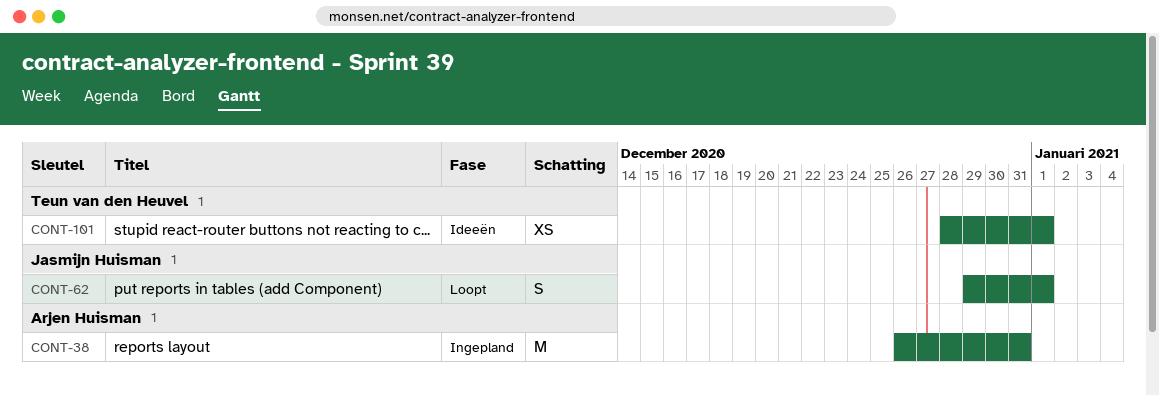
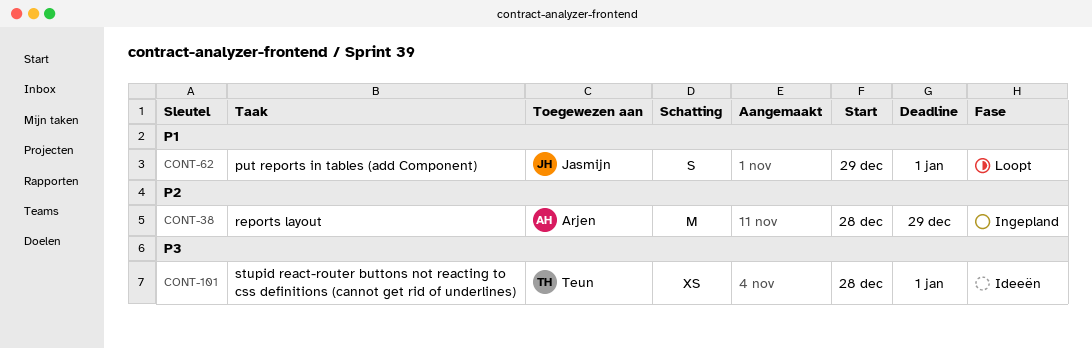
CONT-38, start: Dec 26 -> Dec 28
CONT-38, due: Dec 31 -> Dec 29

